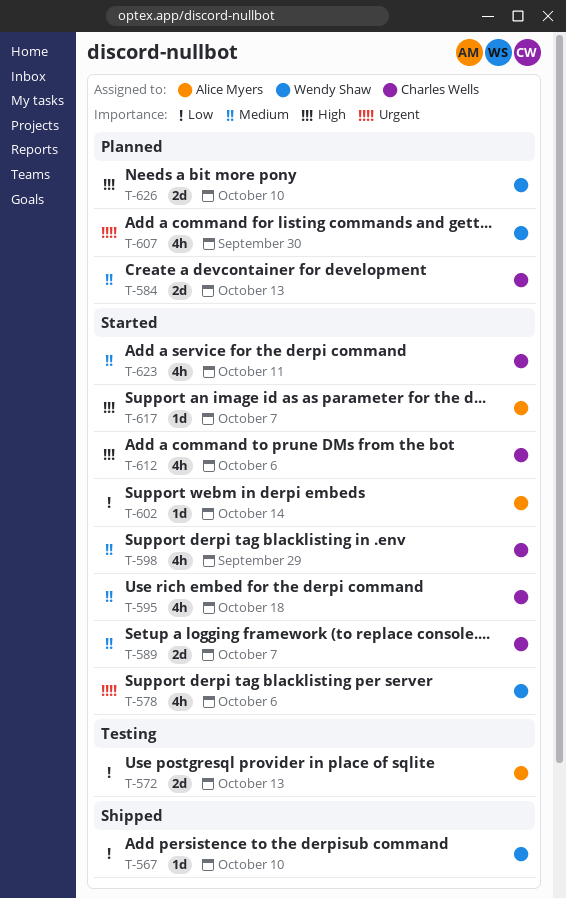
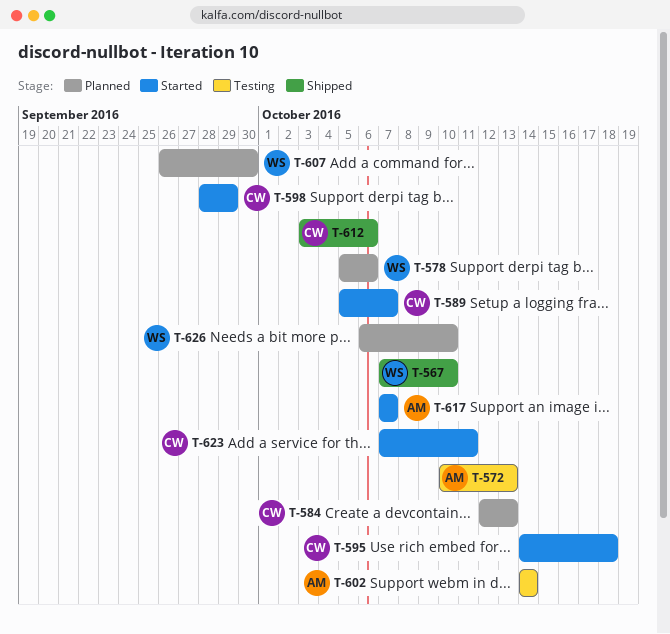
T-578, status: Started -> Planned
T-602, status: Started -> Testing
T-612, status: Started -> Shipped

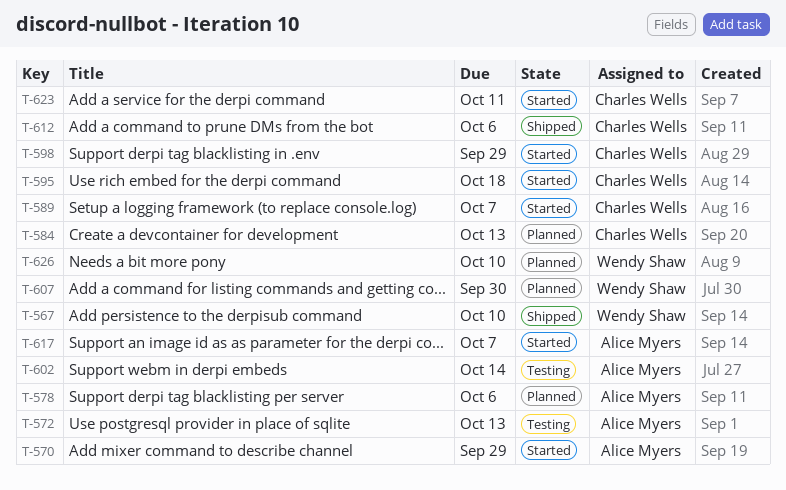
T-570: none -> present
T-578, owner: Wendy Shaw -> Alice Myers

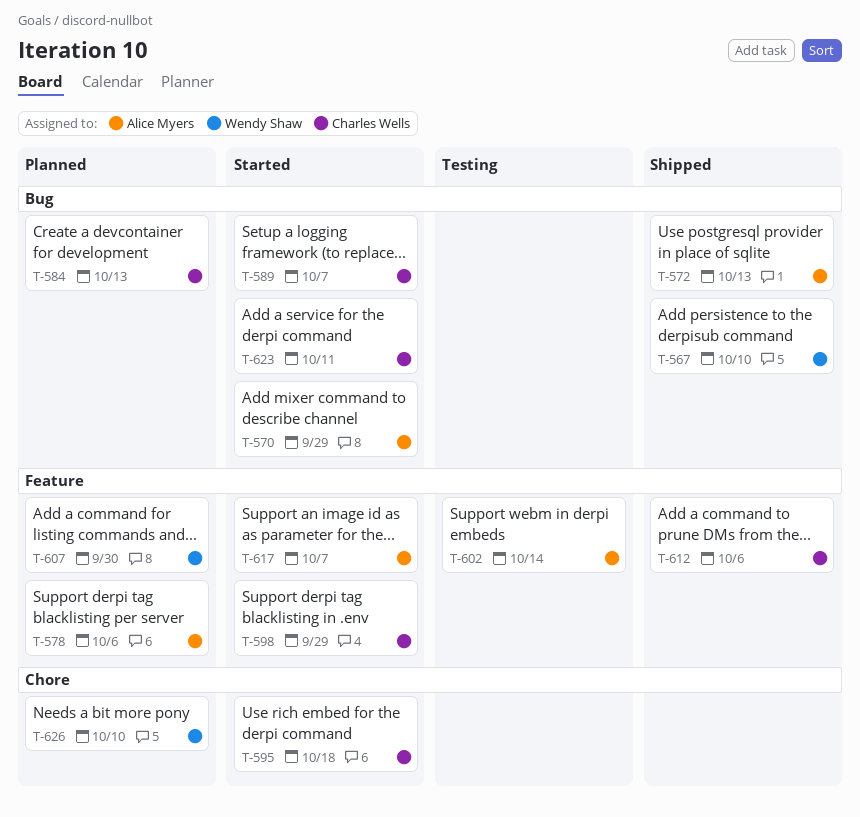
T-572, status: Testing -> Shipped

